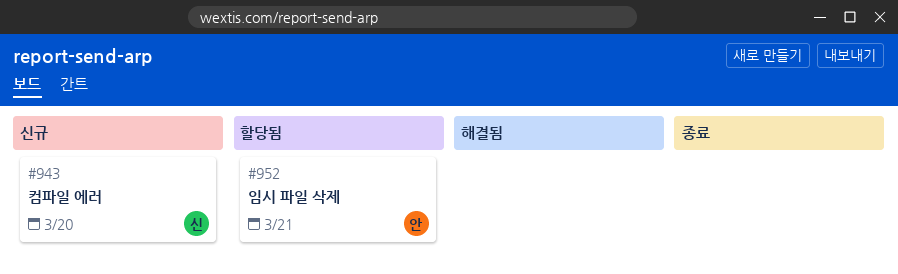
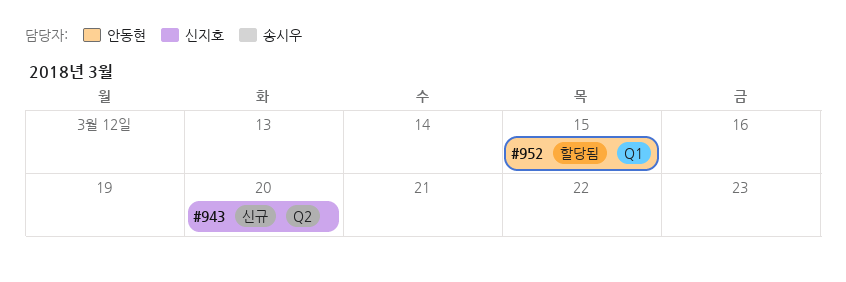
#952, due: Mar 21 -> Mar 15

